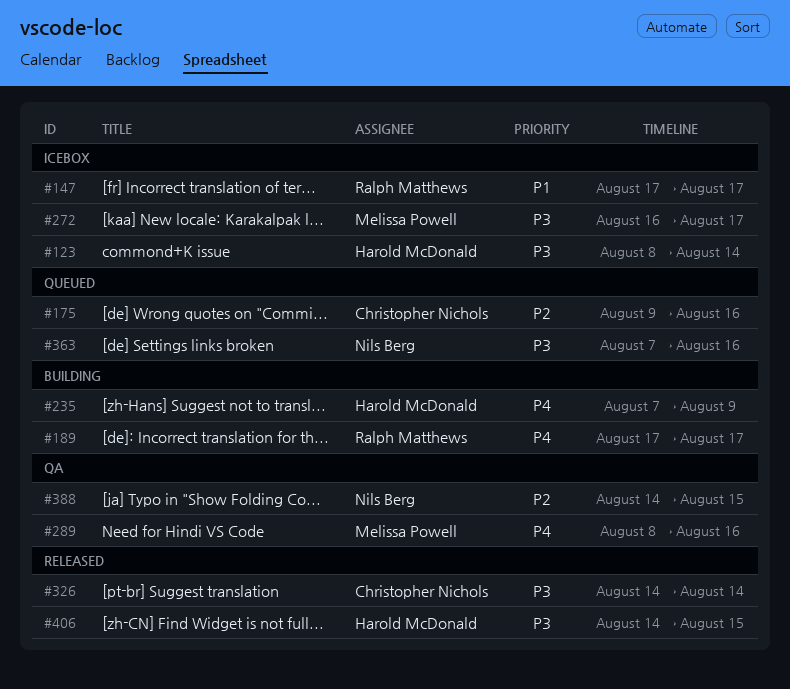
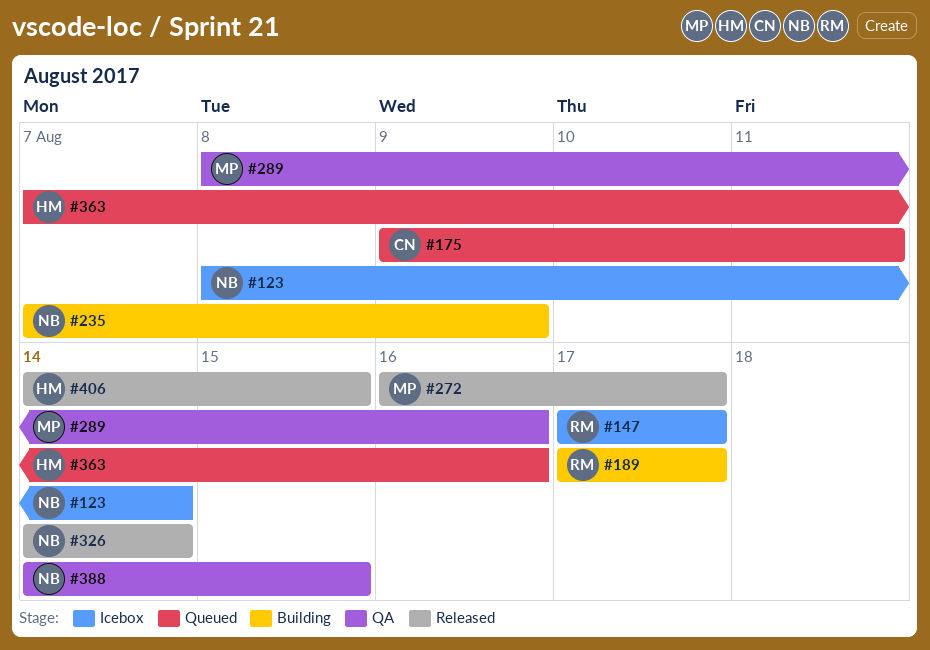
#123, owner: Harold McDonald -> Nils Berg
#175, due: Aug 16 -> Aug 11
#235, owner: Harold McDonald -> Nils Berg
#272, status: Icebox -> Released
#326, owner: Christopher Nichols -> Nils Berg
#363, owner: Nils Berg -> Harold McDonald

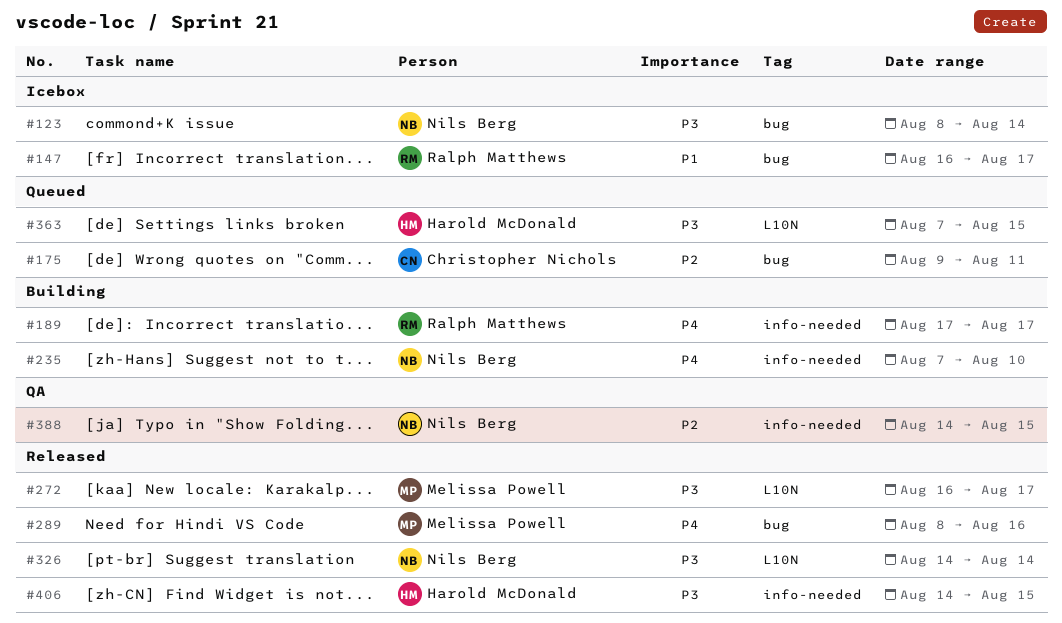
#147, start: Aug 17 -> Aug 16
#235, due: Aug 9 -> Aug 10
#289, status: QA -> Released
#363, due: Aug 16 -> Aug 15

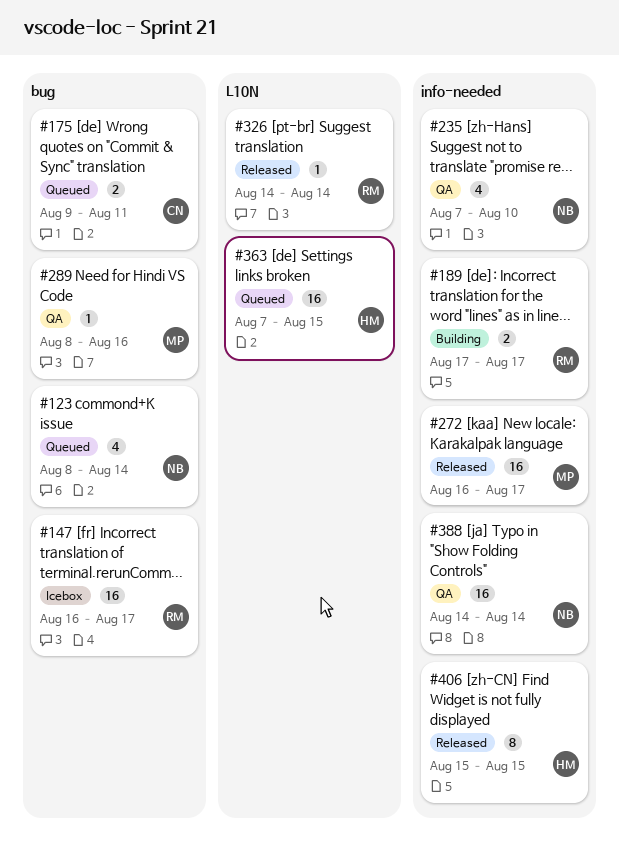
#123, status: Icebox -> Queued
#235, status: Building -> QA
#272, label: L10N -> info-needed
#289, status: Released -> QA
#326, owner: Nils Berg -> Ralph Matthews
#388, due: Aug 15 -> Aug 14
#406, start: Aug 14 -> Aug 15

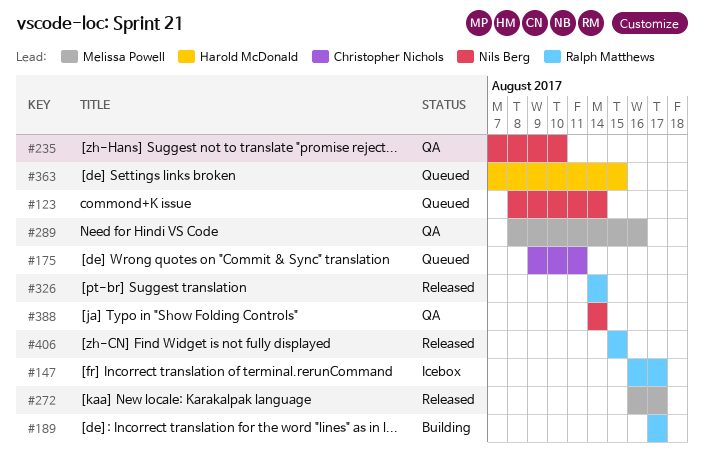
#406, owner: Harold McDonald -> Ralph Matthews

